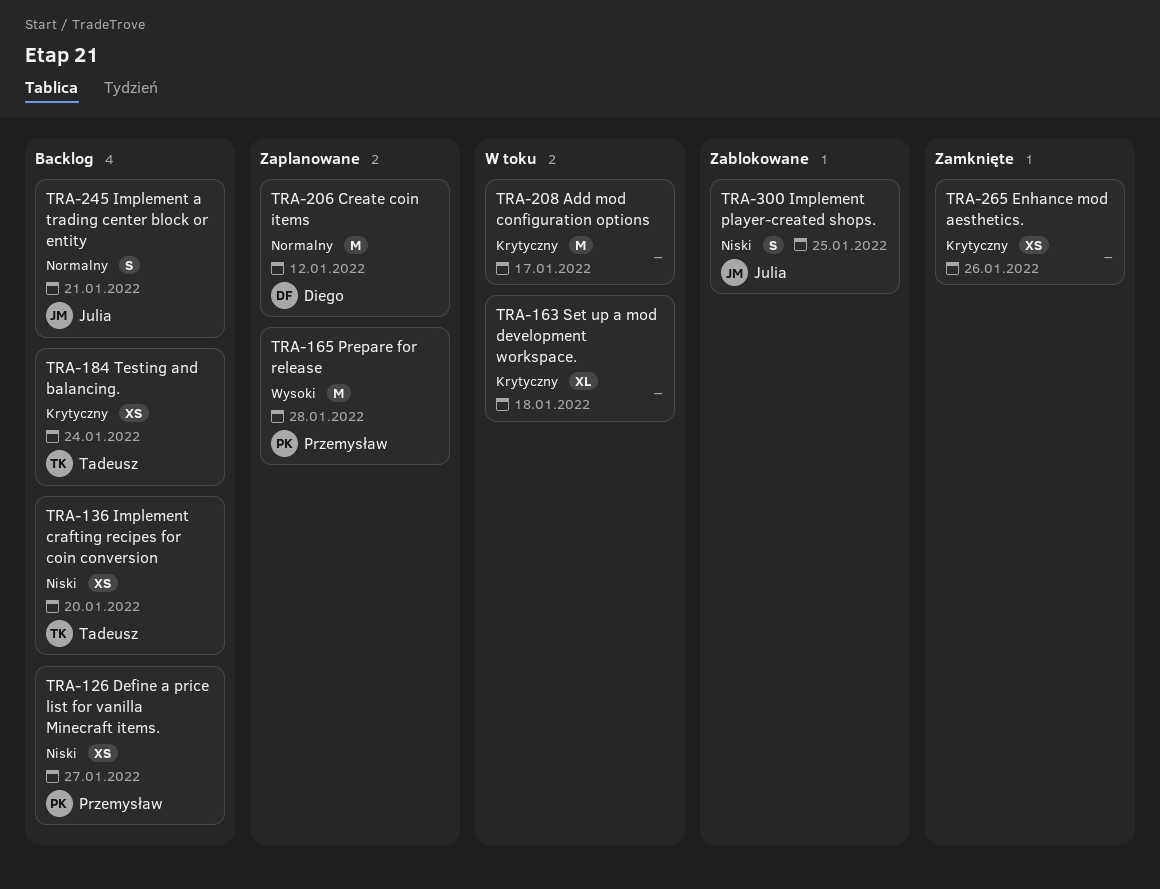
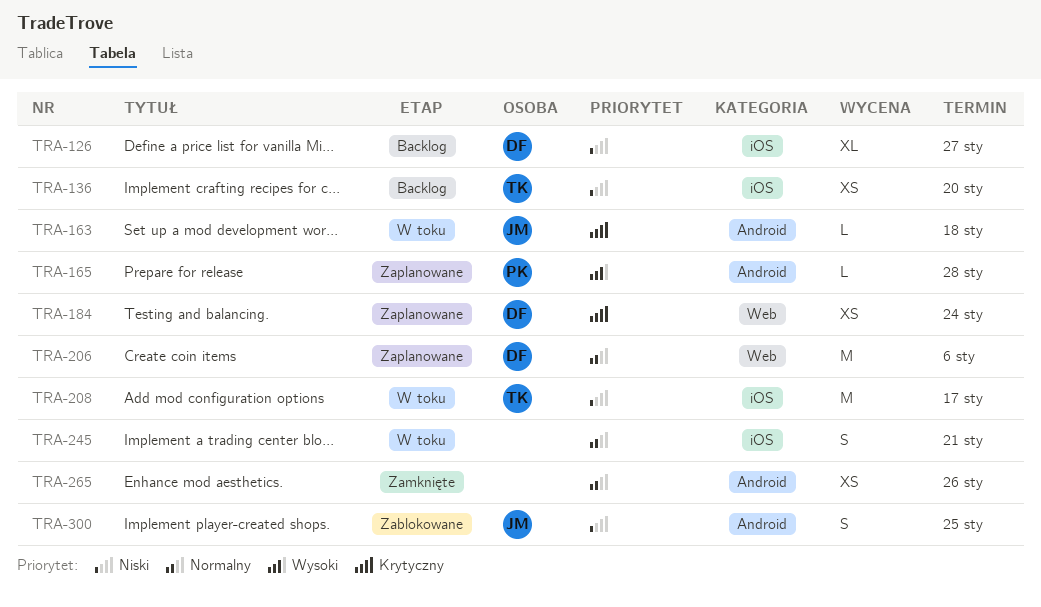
TRA-126, owner: Przemysław -> Diego
TRA-126, estimate: XS -> XL
TRA-163, owner: none -> Julia
TRA-163, estimate: XL -> L
TRA-165, estimate: M -> L
TRA-184, status: Backlog -> Zaplanowane
TRA-184, owner: Tadeusz -> Diego
TRA-206, due: Jan 12 -> Jan 6
TRA-208, owner: none -> Tadeusz
TRA-208, priority: Krytyczny -> Niski
TRA-245, status: Backlog -> W toku
TRA-245, owner: Julia -> none
TRA-265, priority: Krytyczny -> Normalny

